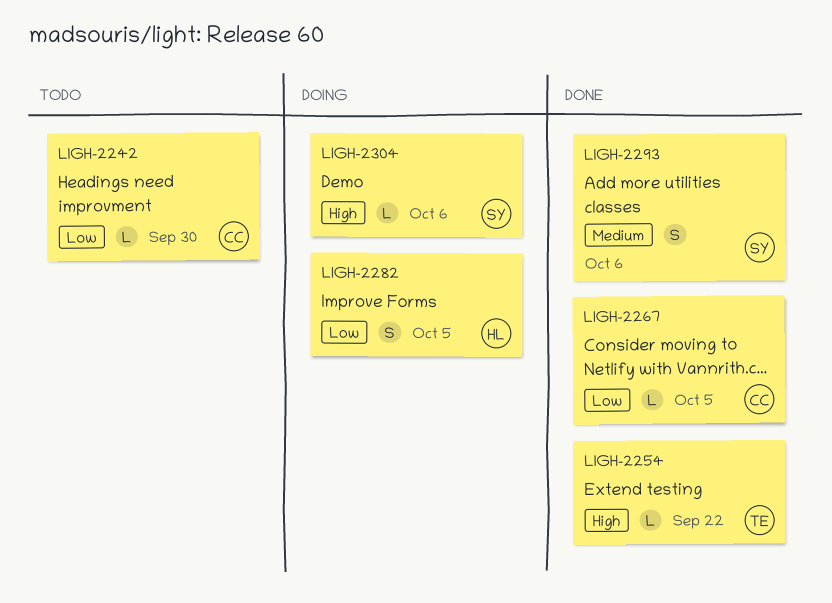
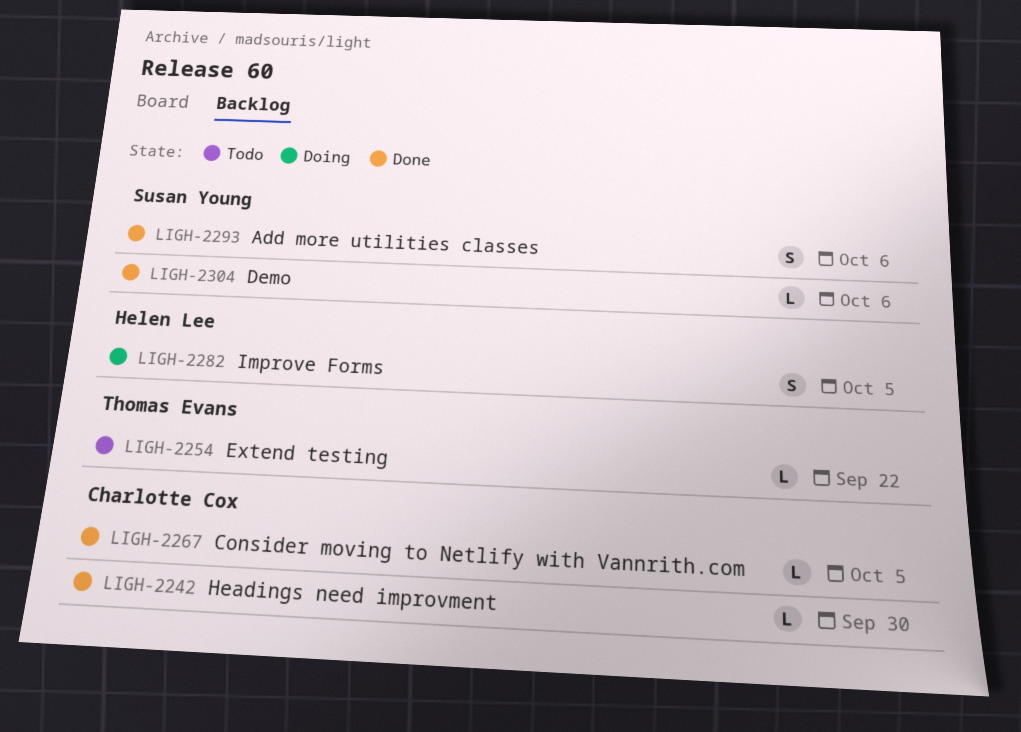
LIGH-2242, status: Todo -> Done
LIGH-2254, status: Done -> Todo
LIGH-2304, status: Doing -> Done

